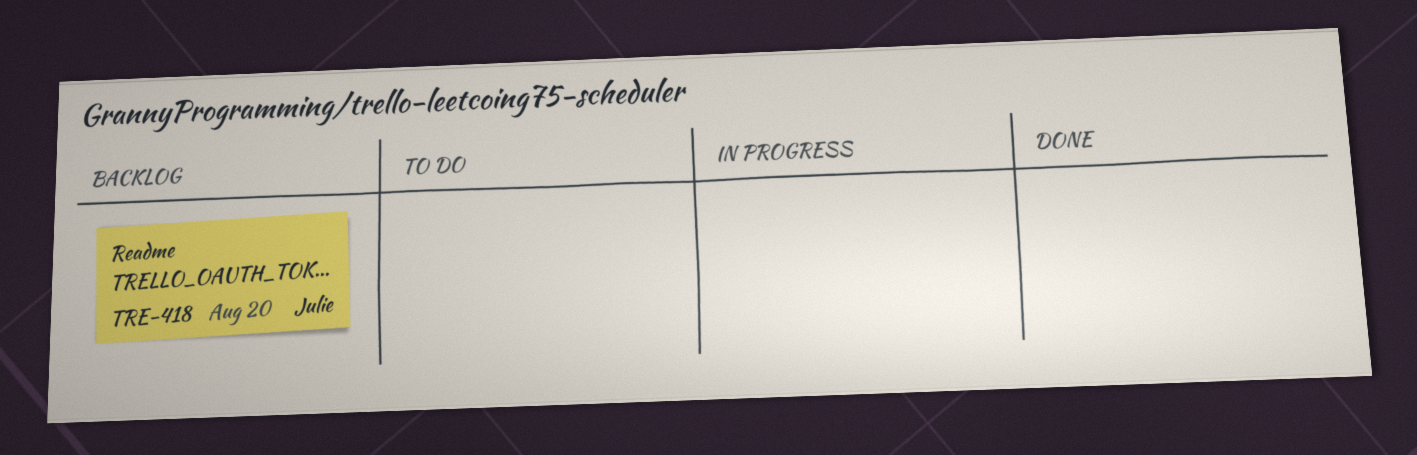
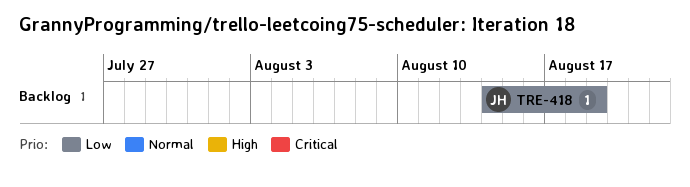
TRE-418, due: Aug 20 -> Aug 19

